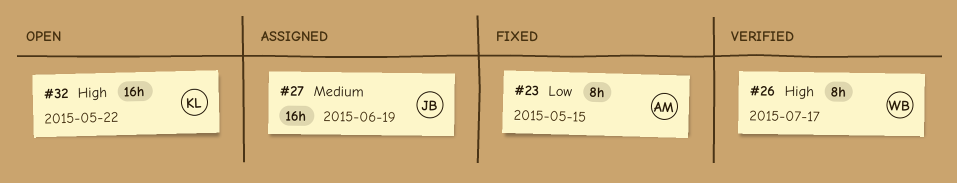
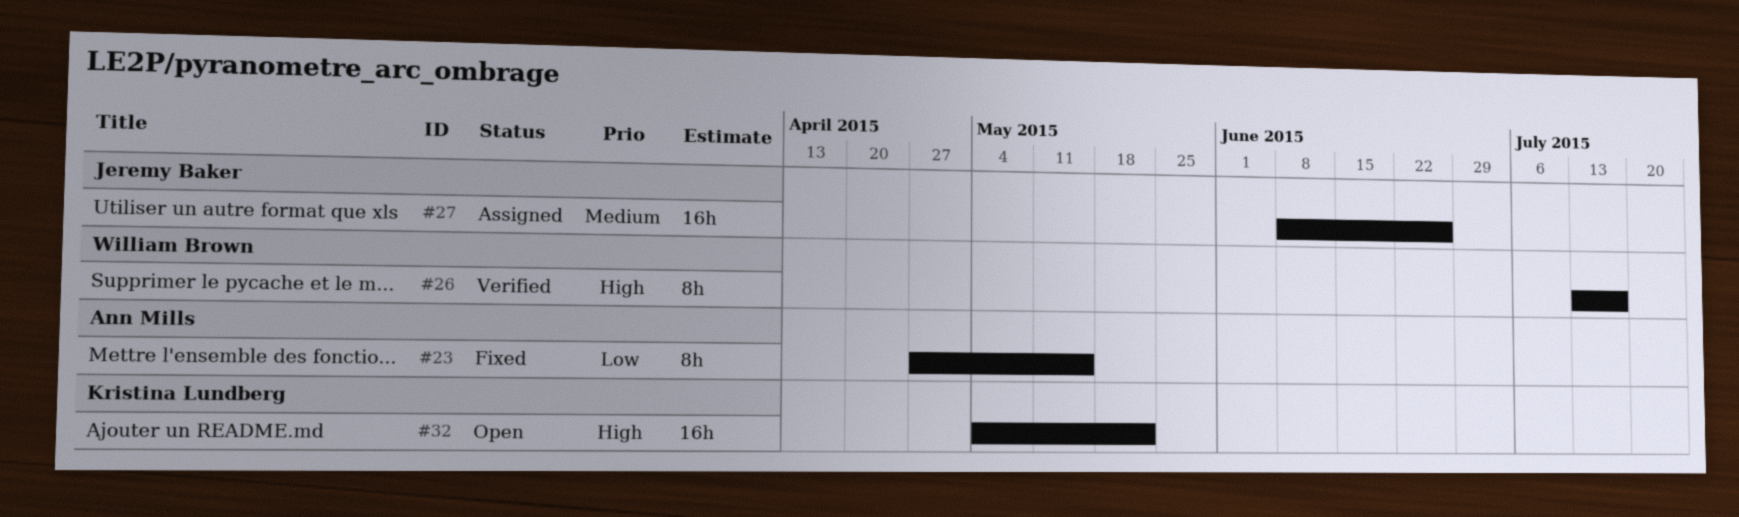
#27, due: Jun 19 -> Jun 26

